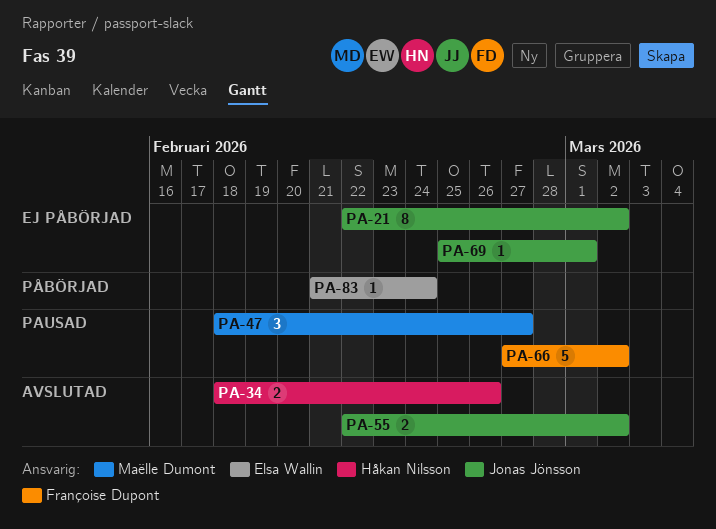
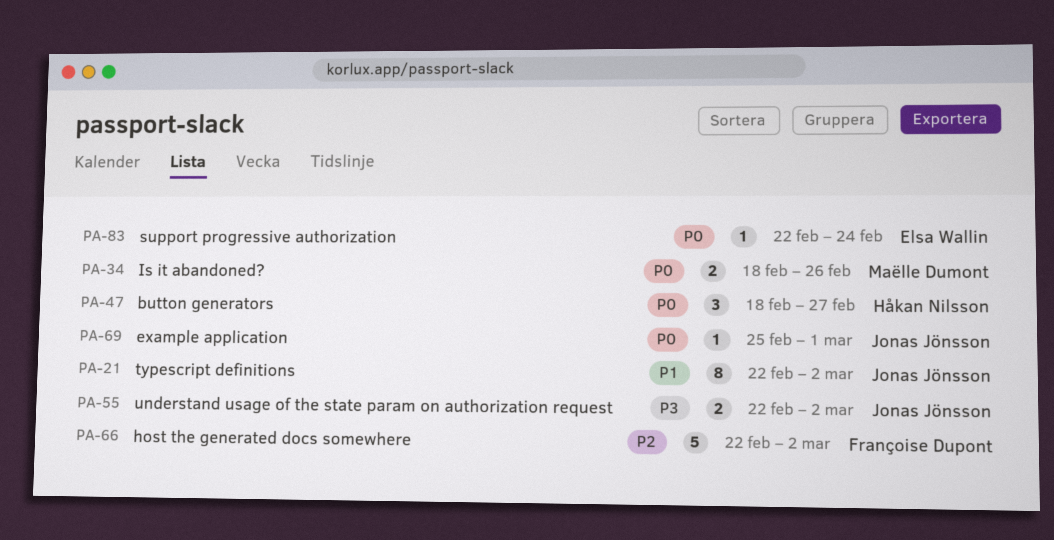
PA-34, owner: Håkan Nilsson -> Maëlle Dumont
PA-47, owner: Maëlle Dumont -> Håkan Nilsson
PA-66, start: Feb 27 -> Feb 22
PA-83, start: Feb 21 -> Feb 22

